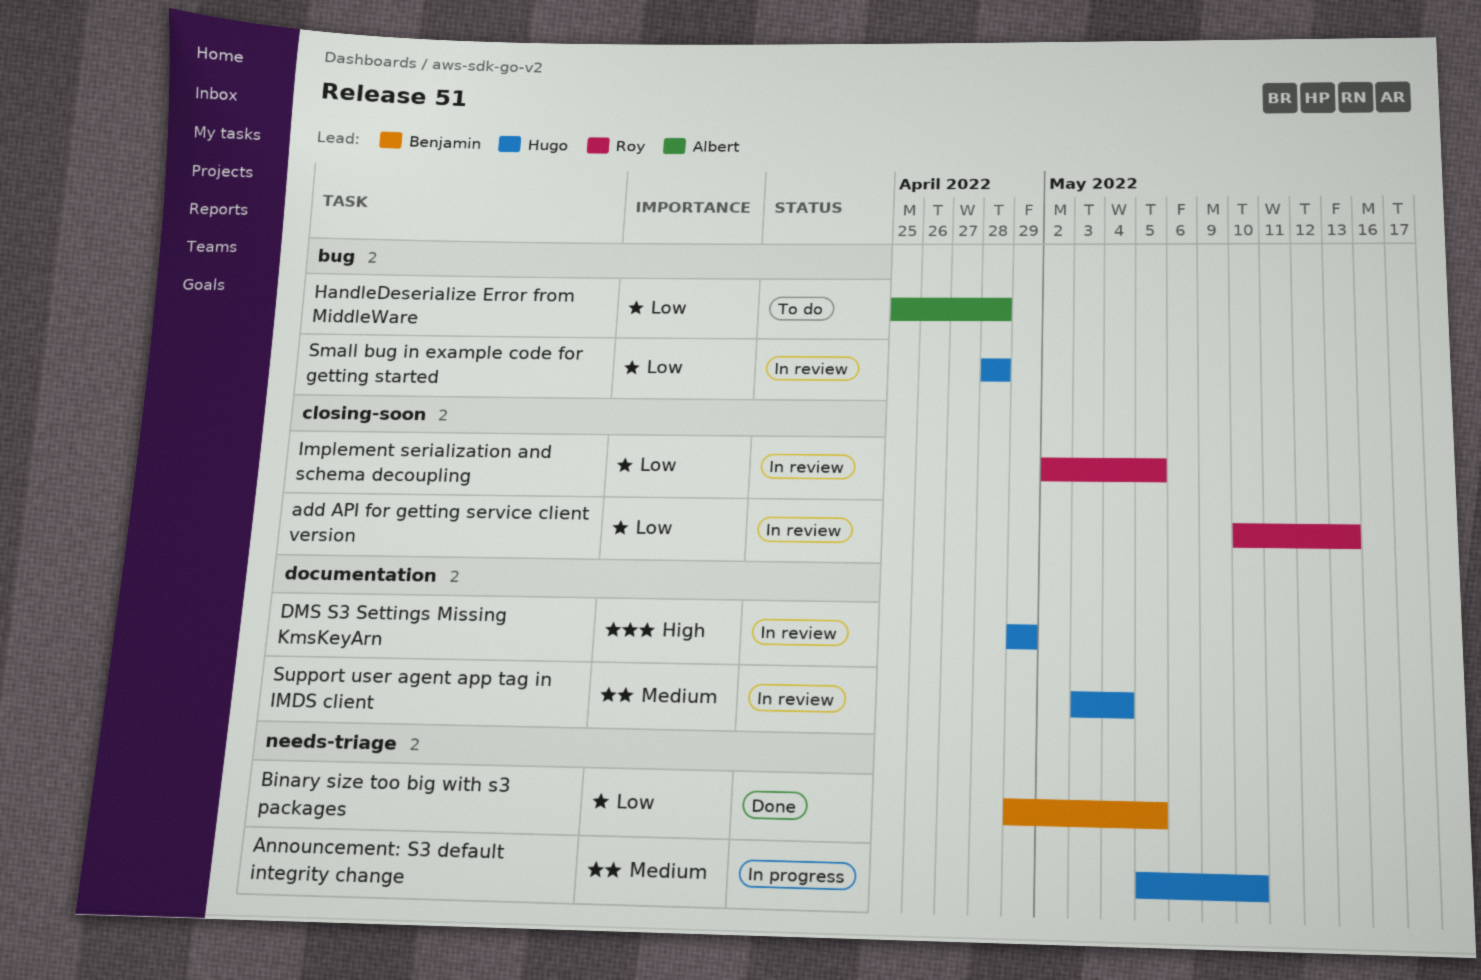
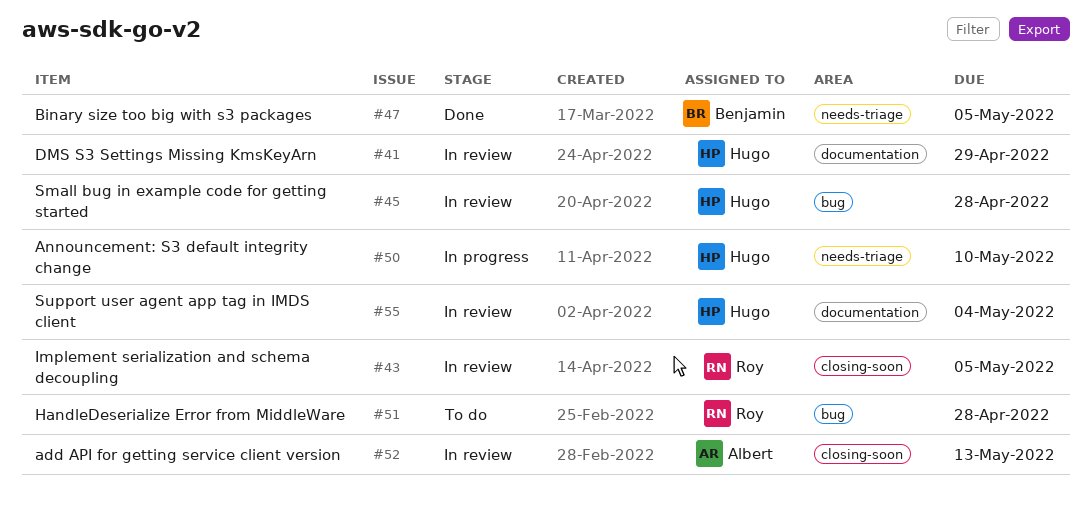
add API for getting service client version, owner: Roy -> Albert
HandleDeserialize Error from MiddleWare, owner: Albert -> Roy

